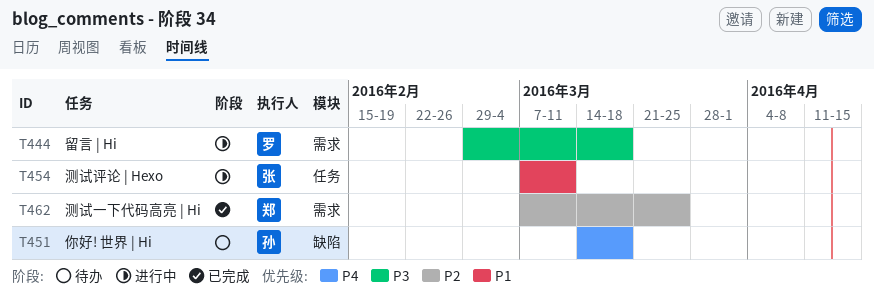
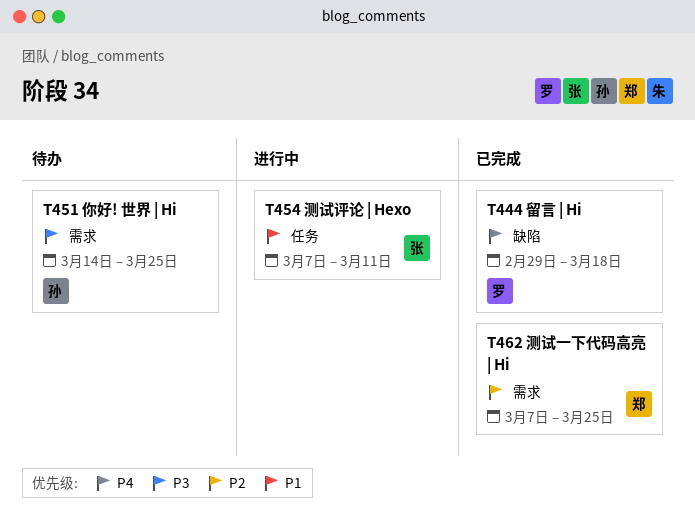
T444, status: 进行中 -> 已完成
T444, priority: P3 -> P4
T444, label: 需求 -> 缺陷
T451, priority: P4 -> P3
T451, label: 缺陷 -> 需求
T451, due: Mar 18 -> Mar 25

